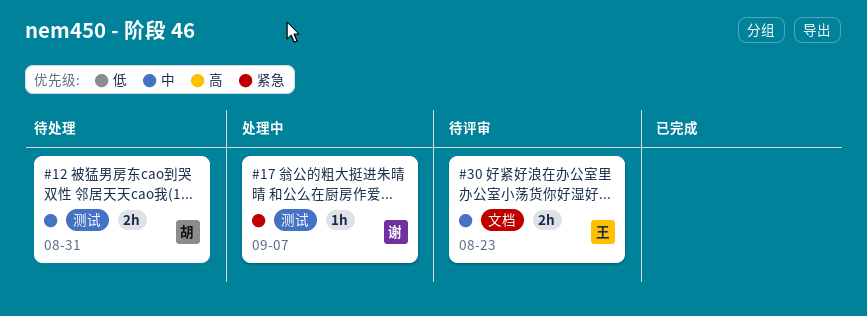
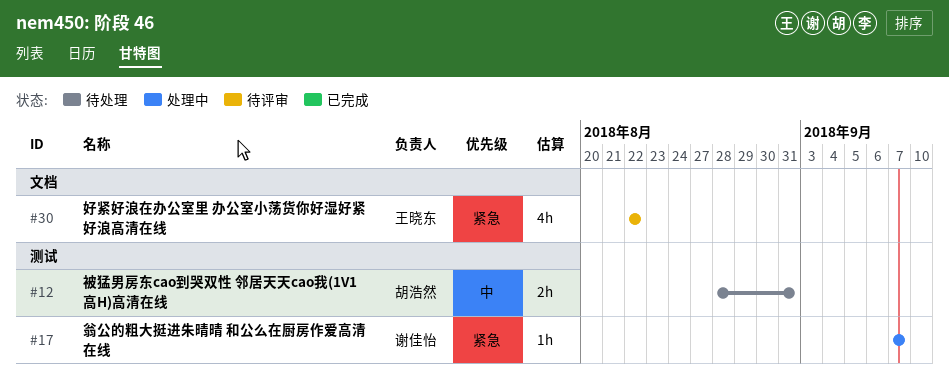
#30, priority: 中 -> 紧急
#30, estimate: 2h -> 4h
#30, due: Aug 23 -> Aug 22

